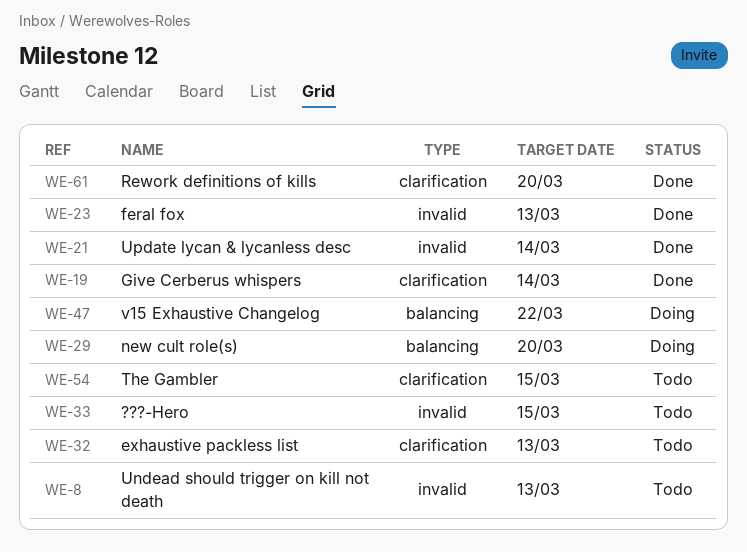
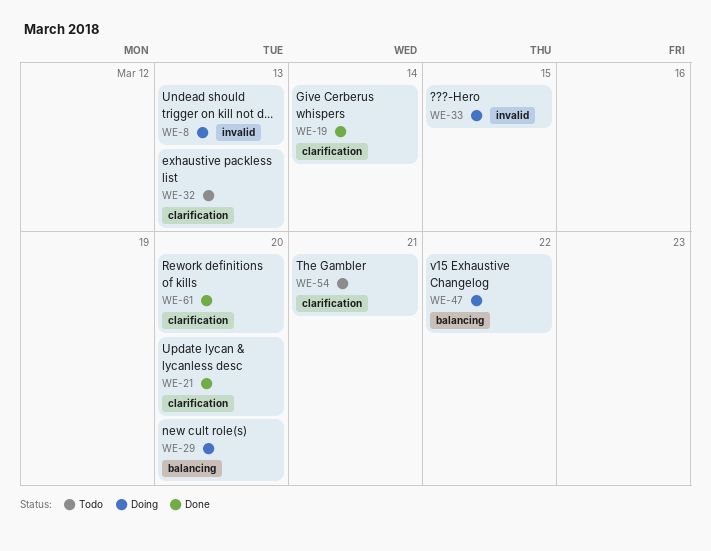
WE-8, status: Todo -> Doing
WE-21, label: invalid -> clarification
WE-21, due: Mar 14 -> Mar 20
WE-23: present -> none
WE-33, status: Todo -> Doing
WE-54, due: Mar 15 -> Mar 21

